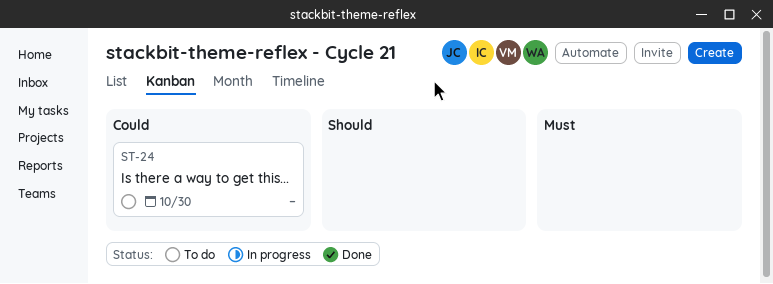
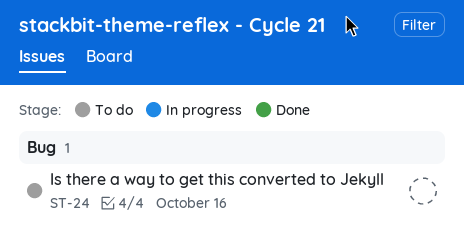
ST-24, due: Oct 30 -> Oct 16

